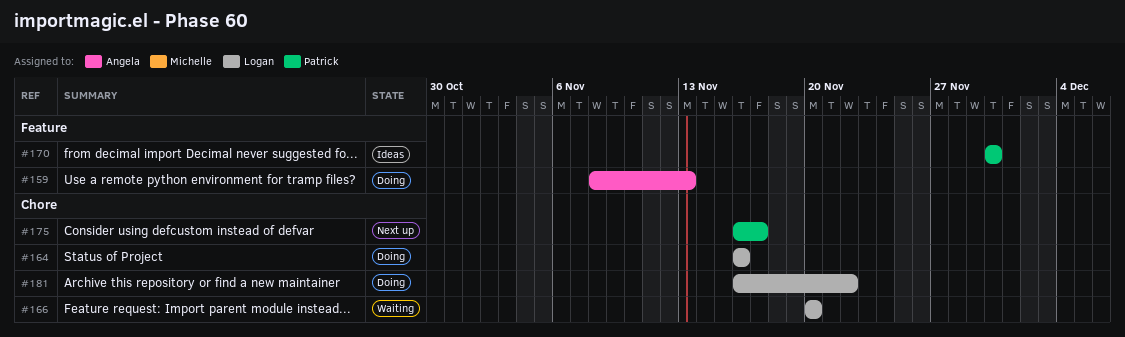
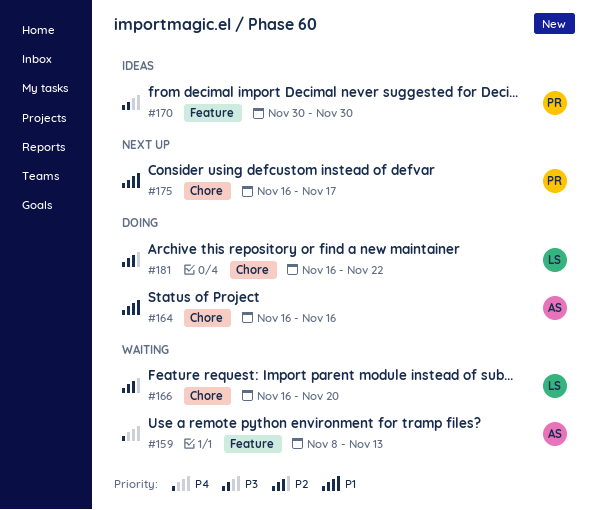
#159, status: Doing -> Waiting
#164, owner: Logan -> Angela
#166, start: Nov 20 -> Nov 16

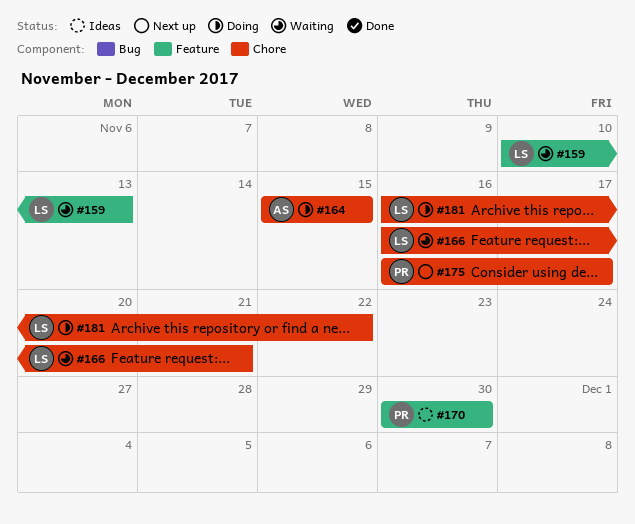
#159, owner: AS -> LS
#159, start: Nov 8 -> Nov 10
#164, start: Nov 16 -> Nov 15
#164, due: Nov 16 -> Nov 15
#166, due: Nov 20 -> Nov 21

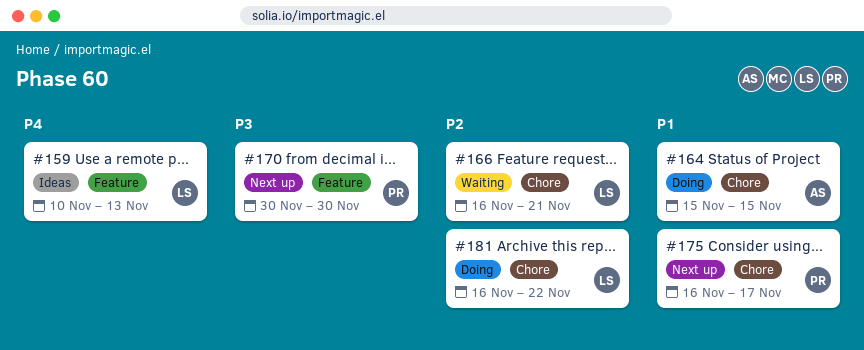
#159, status: Waiting -> Ideas
#170, status: Ideas -> Next up

